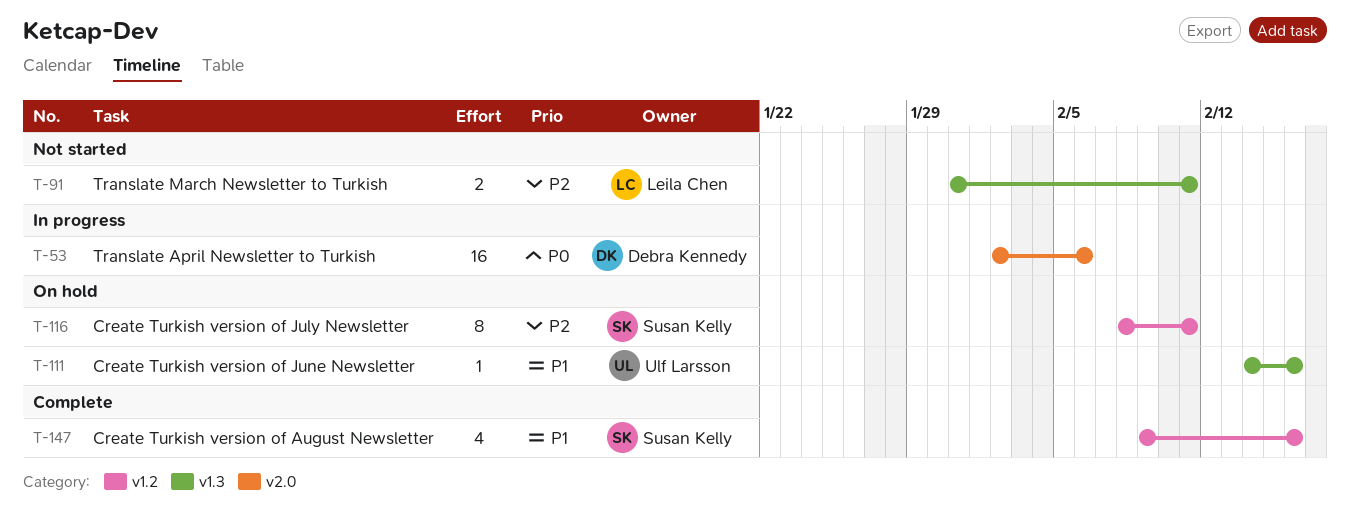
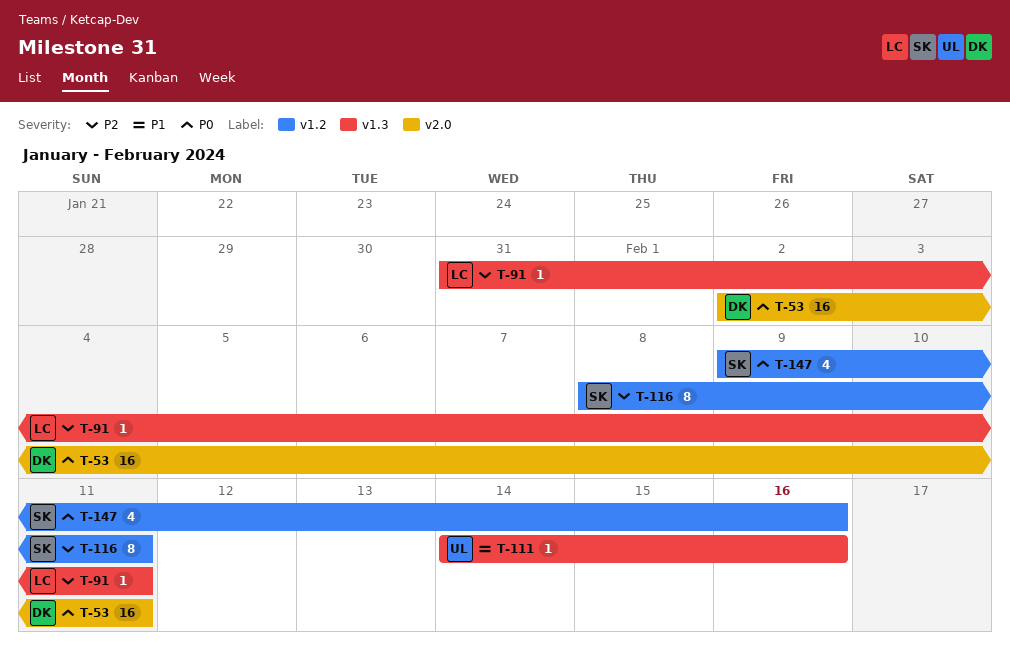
T-53, due: Feb 6 -> Feb 11
T-91, estimate: 2 -> 1
T-147, priority: P1 -> P0

